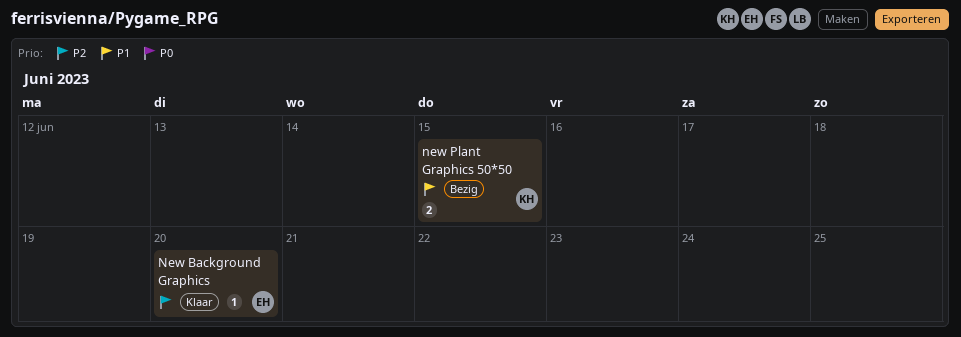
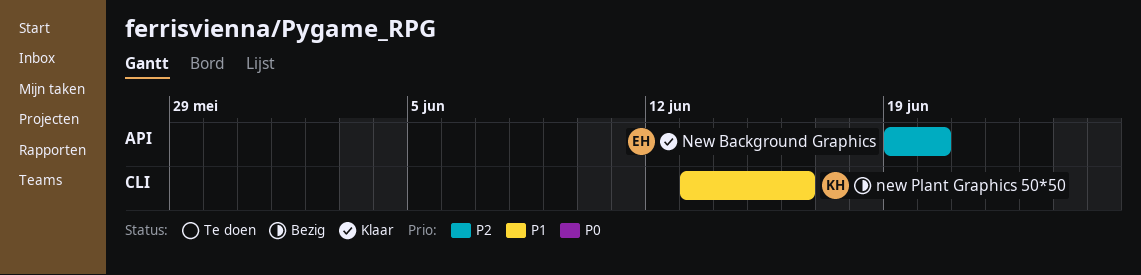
new Plant Graphics 50*50, due: Jun 15 -> Jun 16

